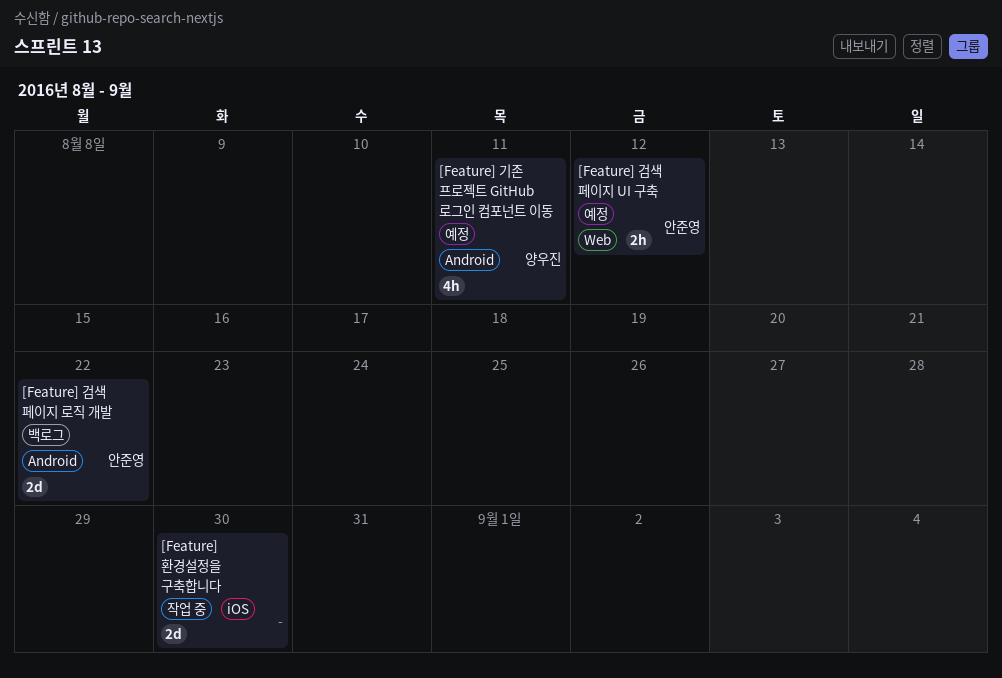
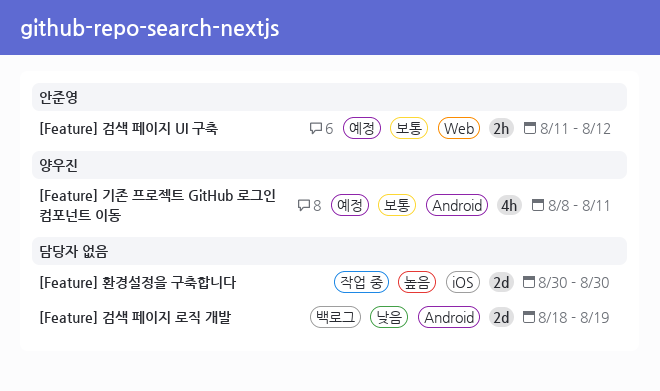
[Feature] 검색 페이지 로직 개발, owner: 안준영 -> none
[Feature] 검색 페이지 로직 개발, due: Aug 22 -> Aug 19

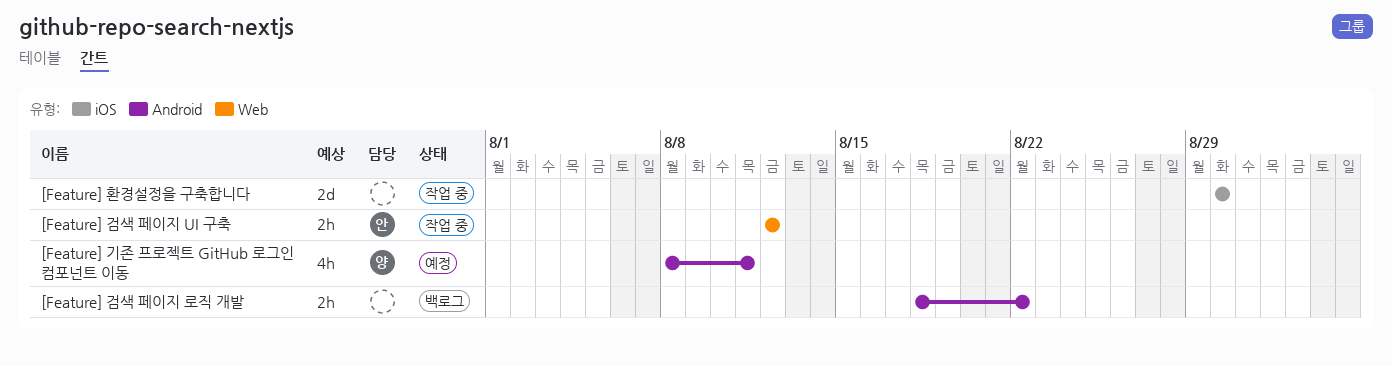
[Feature] 검색 페이지 UI 구축, status: 예정 -> 작업 중
[Feature] 검색 페이지 UI 구축, start: Aug 11 -> Aug 12
[Feature] 검색 페이지 로직 개발, estimate: 2d -> 2h
[Feature] 검색 페이지 로직 개발, due: Aug 19 -> Aug 22

